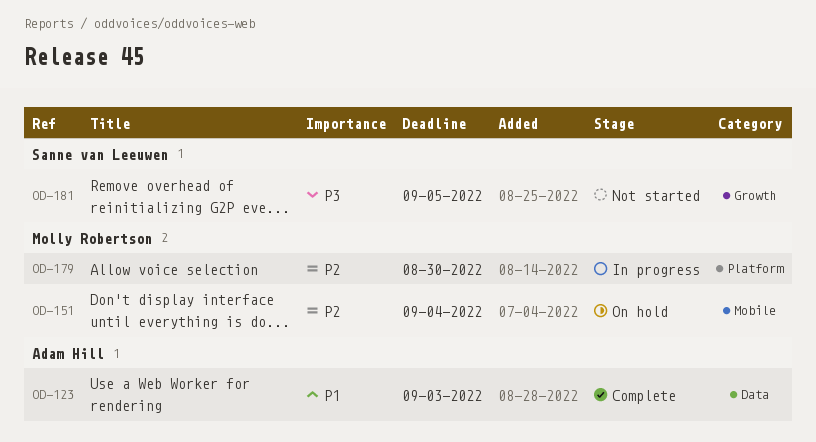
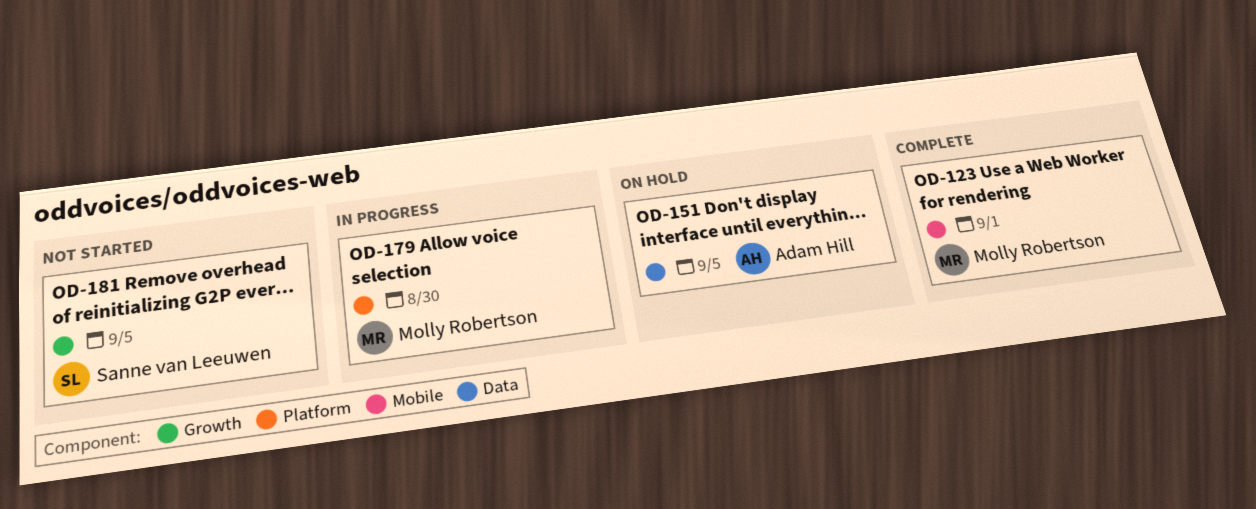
OD-123, owner: Adam Hill -> Molly Robertson
OD-123, label: Data -> Mobile
OD-123, due: Sep 3 -> Sep 1
OD-151, owner: Molly Robertson -> Adam Hill
OD-151, label: Mobile -> Data
OD-151, due: Sep 4 -> Sep 5

